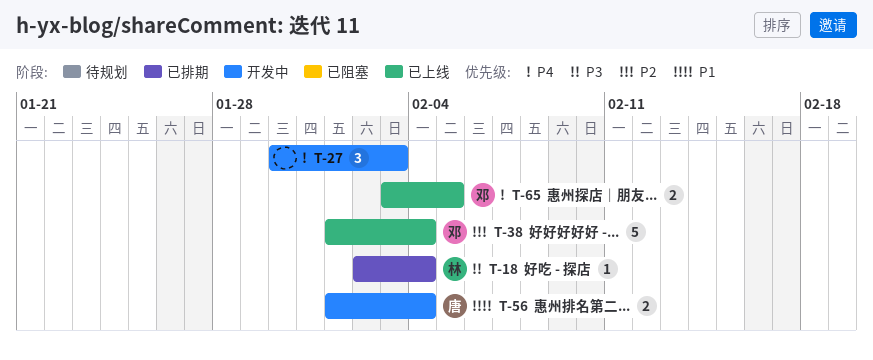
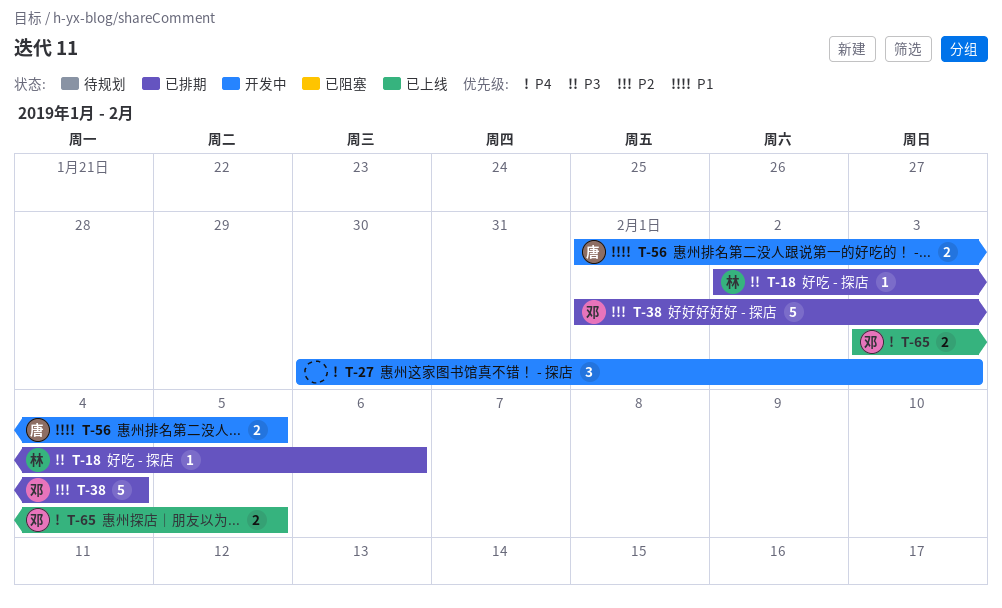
T-18, due: Feb 4 -> Feb 6
T-38, status: 已上线 -> 已排期
T-56, due: Feb 4 -> Feb 5

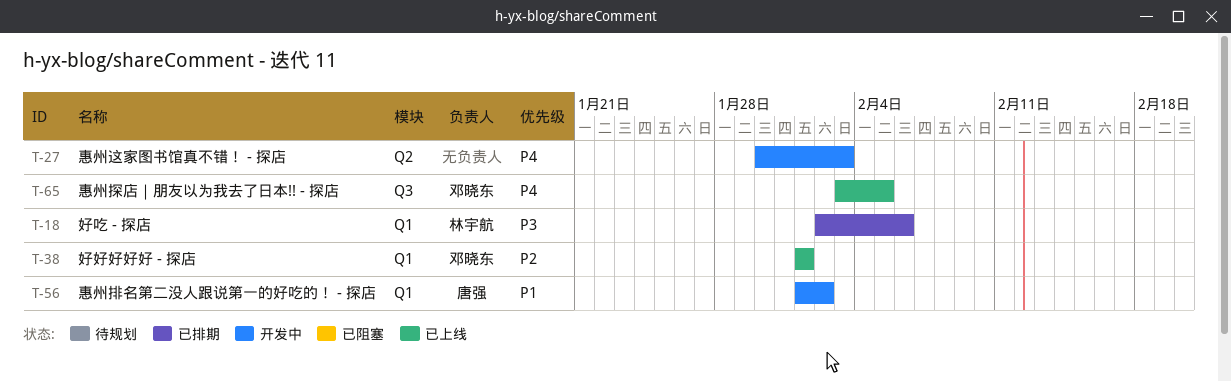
T-38, status: 已排期 -> 已上线
T-38, due: Feb 4 -> Feb 1
T-56, due: Feb 5 -> Feb 2

